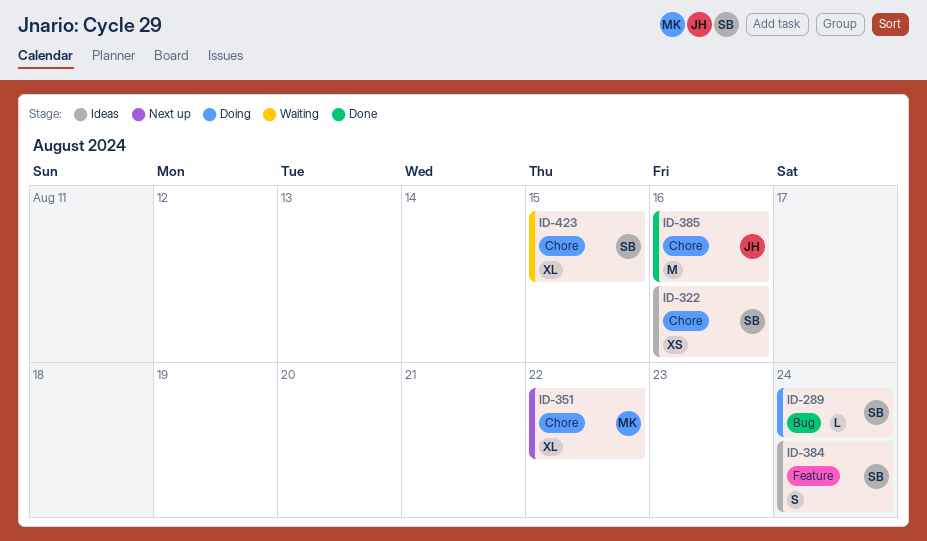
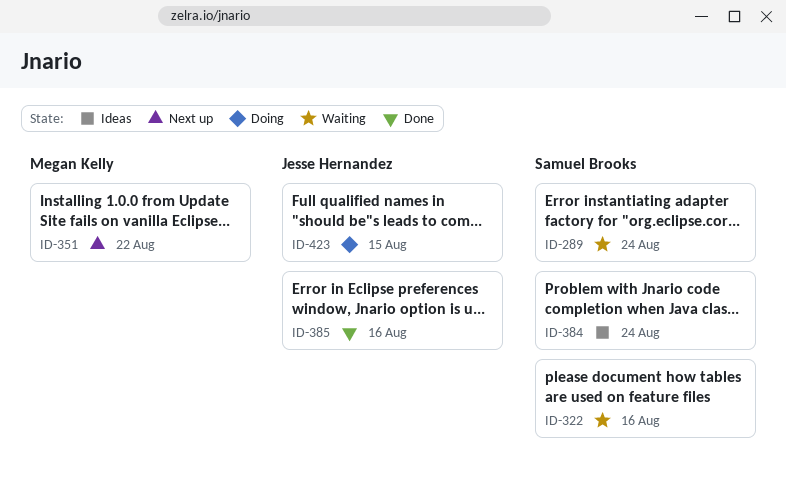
ID-289, status: Doing -> Waiting
ID-322, status: Ideas -> Waiting
ID-423, status: Waiting -> Doing
ID-423, owner: Samuel Brooks -> Jesse Hernandez

